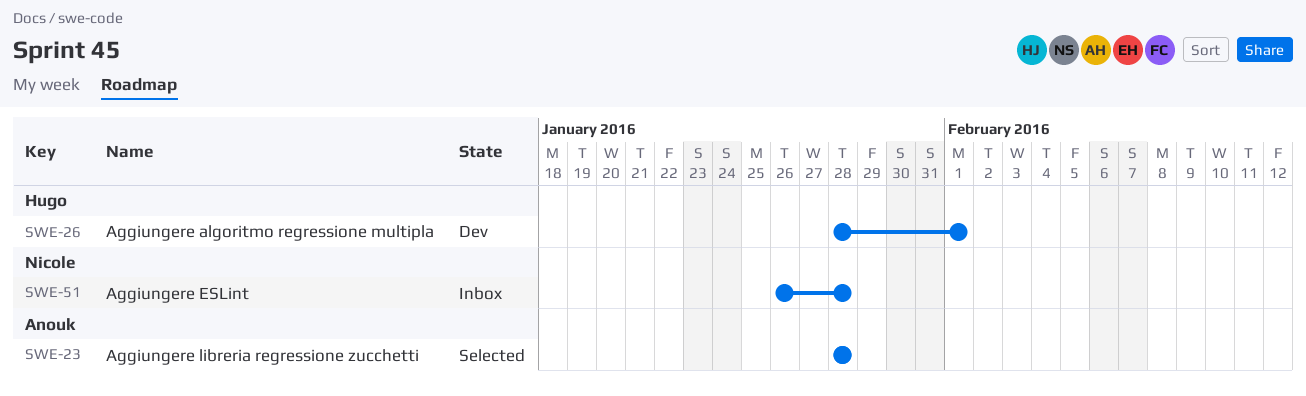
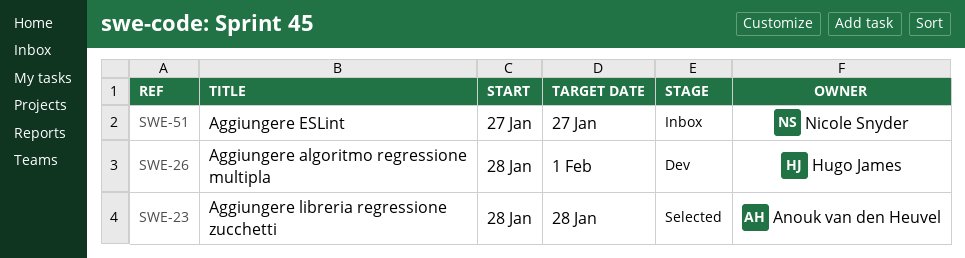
SWE-51, start: Jan 26 -> Jan 27
SWE-51, due: Jan 28 -> Jan 27

